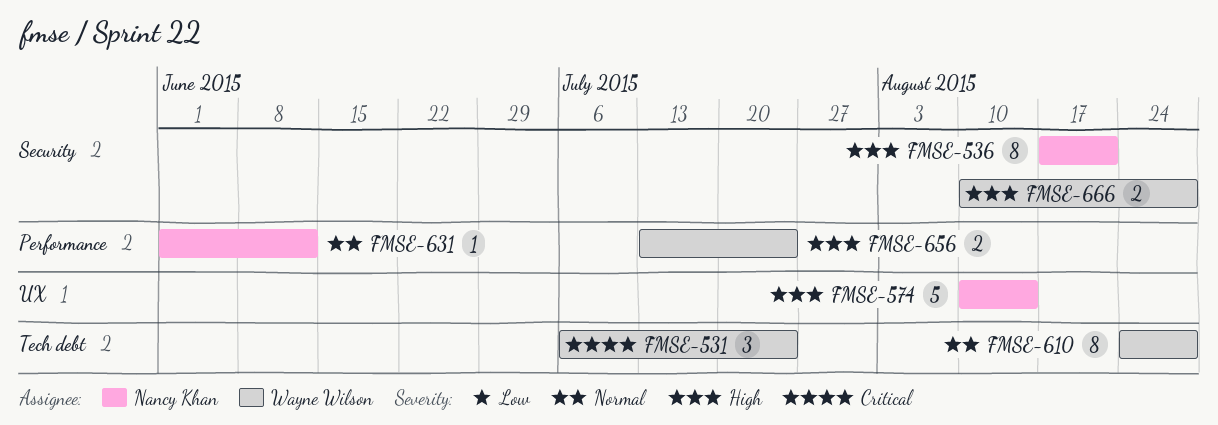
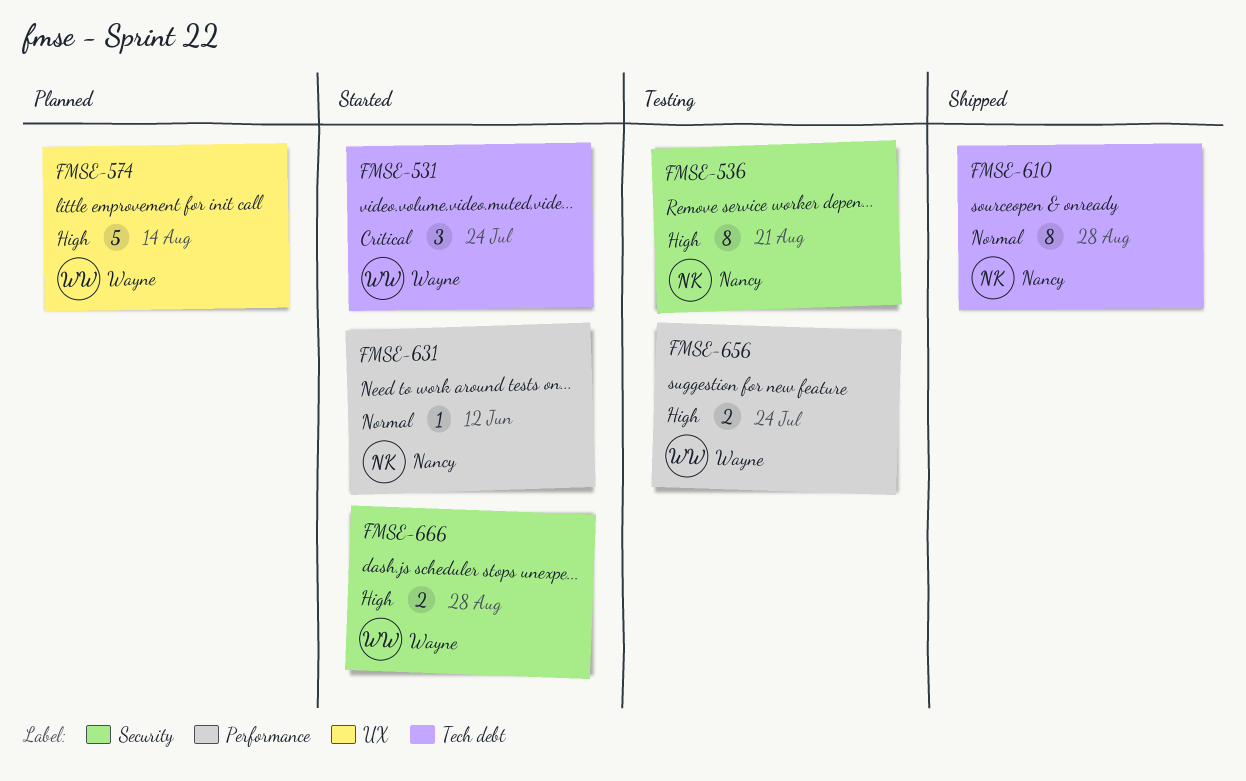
FMSE-574, owner: Nancy Khan -> Wayne Wilson
FMSE-610, owner: Wayne Wilson -> Nancy Khan

